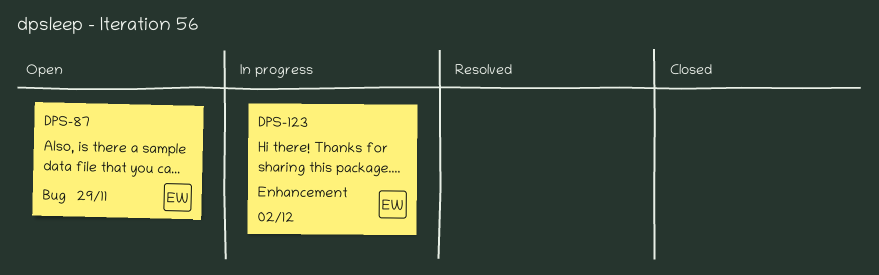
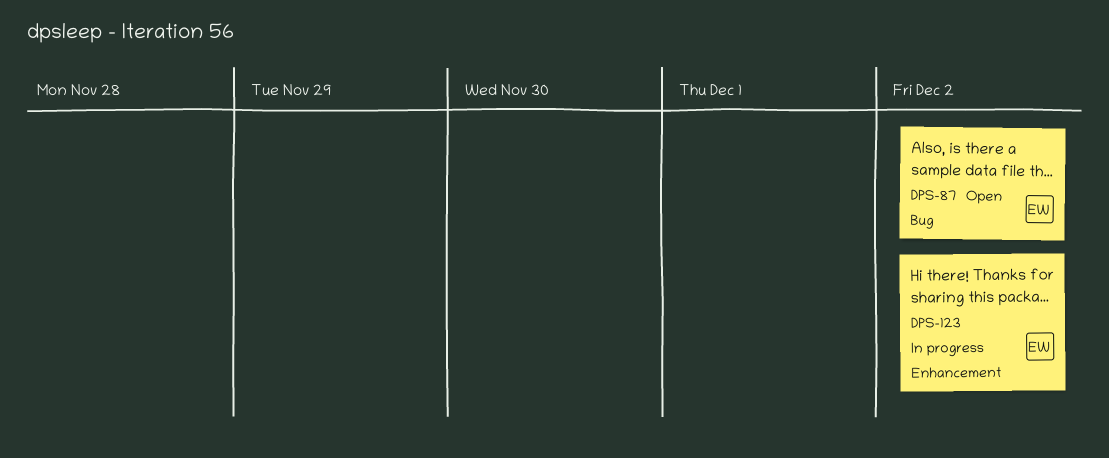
DPS-87, due: Nov 29 -> Dec 2

